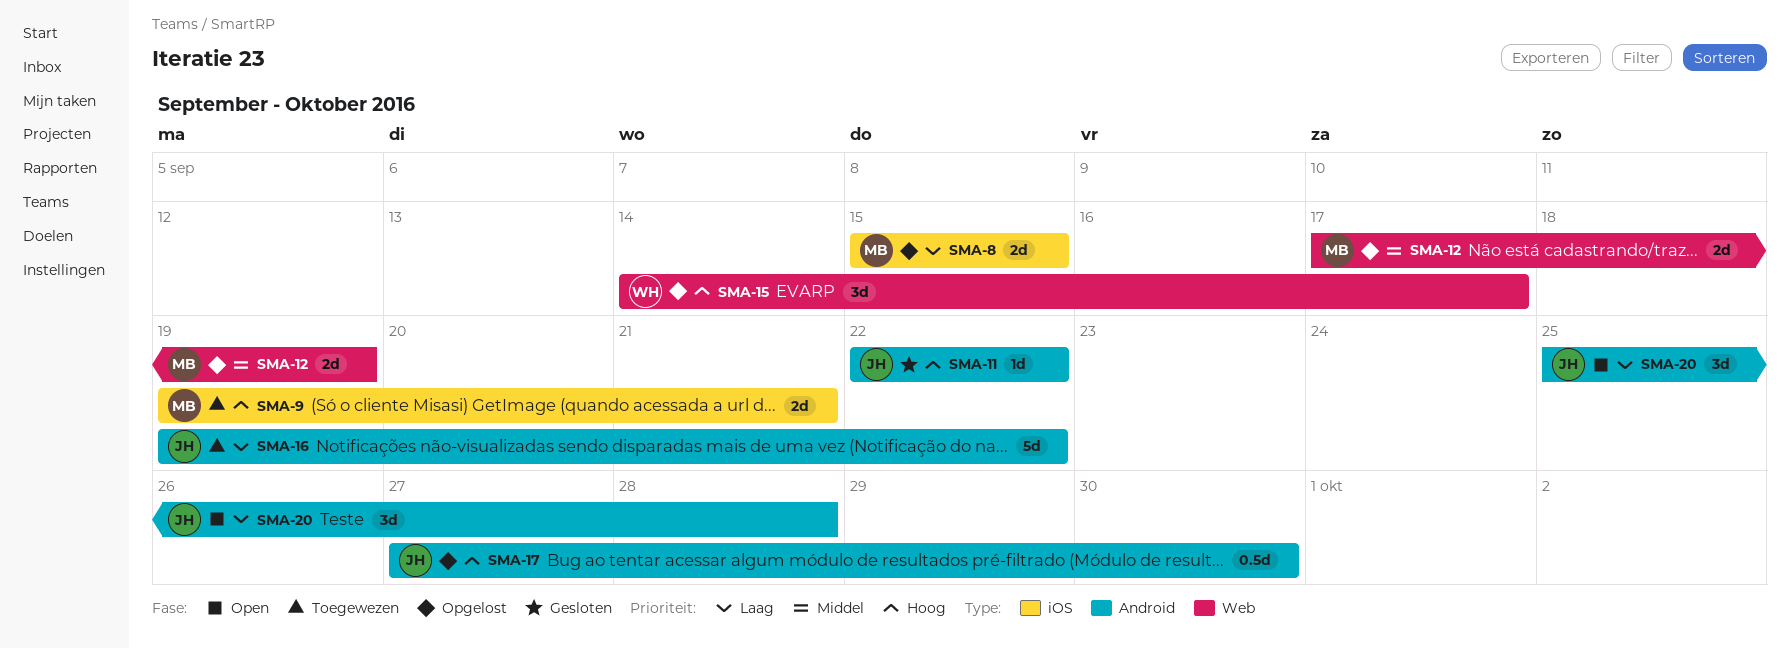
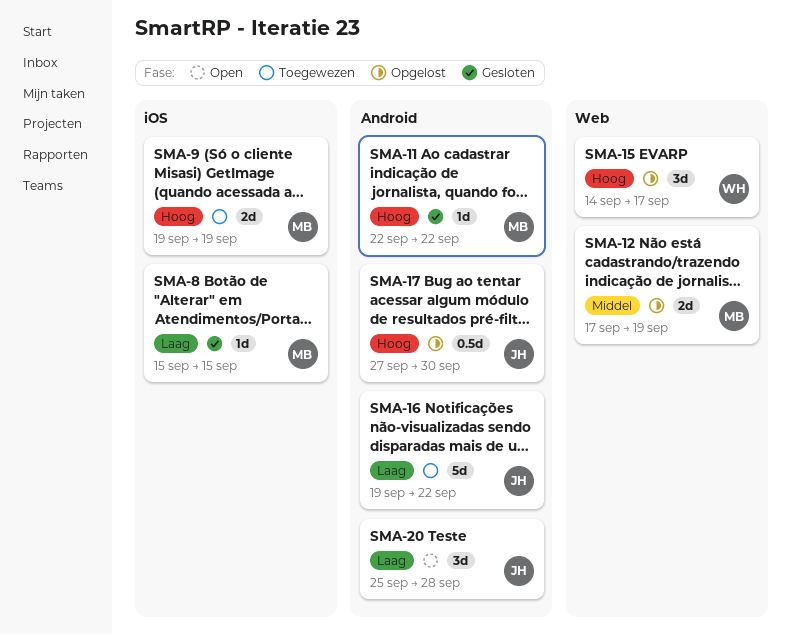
SMA-8, status: Opgelost -> Gesloten
SMA-8, estimate: 2d -> 1d
SMA-9, due: Sep 21 -> Sep 19
SMA-11, owner: JH -> MB

